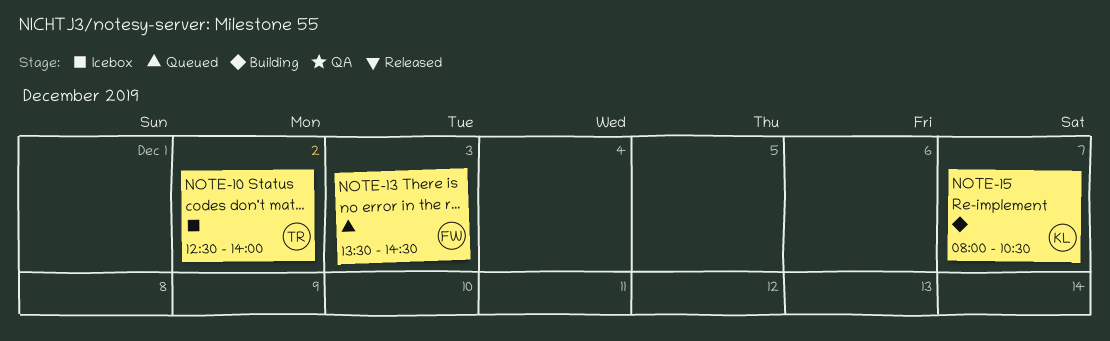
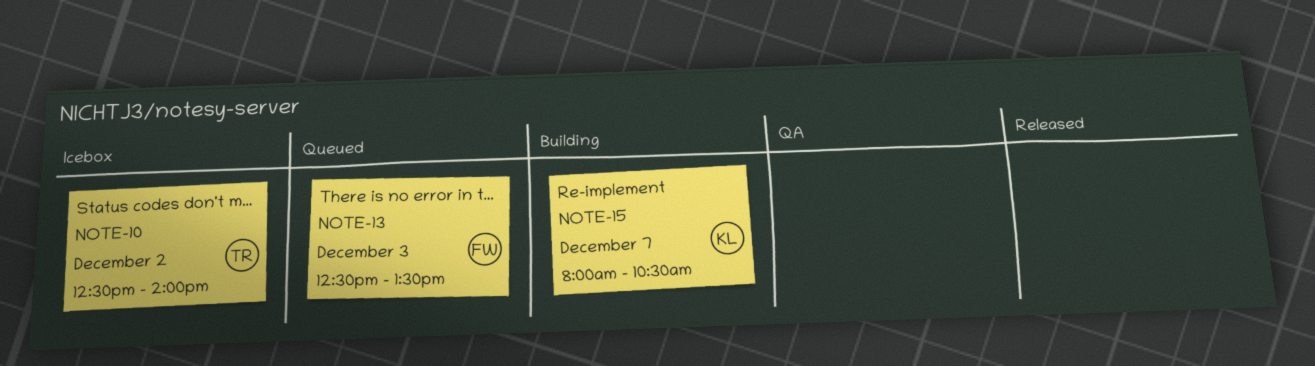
NOTE-13, begins: 13:30 -> 12:30
NOTE-13, ends: 14:30 -> 13:30

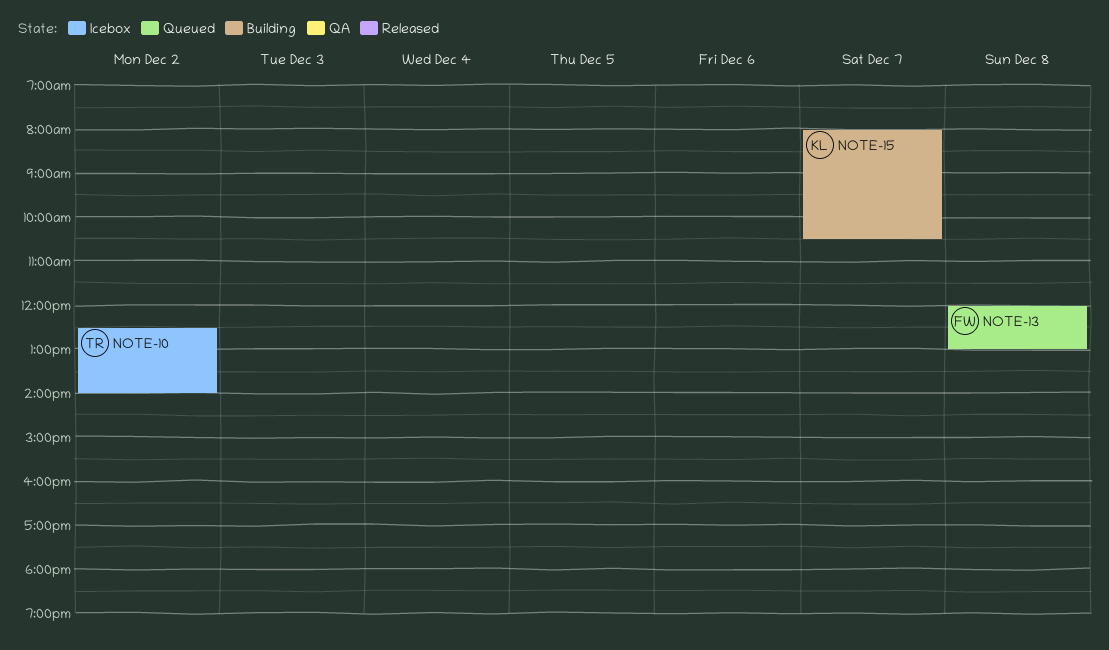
NOTE-13, day: Dec 3 -> Dec 8
NOTE-13, begins: 12:30 -> 12:00
NOTE-13, ends: 13:30 -> 13:00

